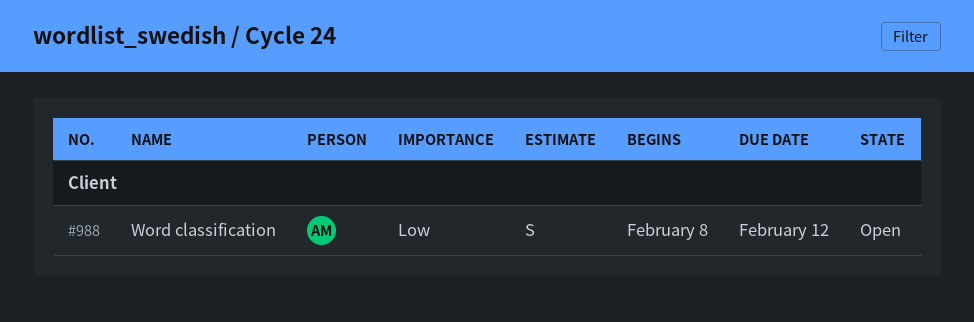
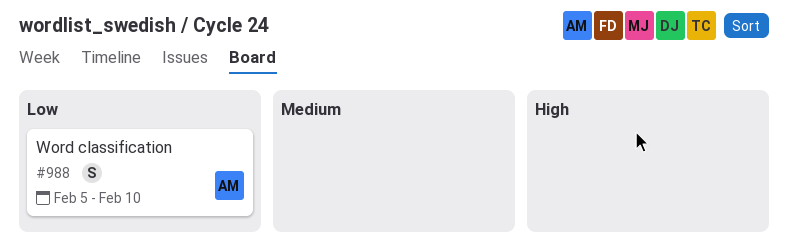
#988, start: Feb 8 -> Feb 5
#988, due: Feb 12 -> Feb 10

